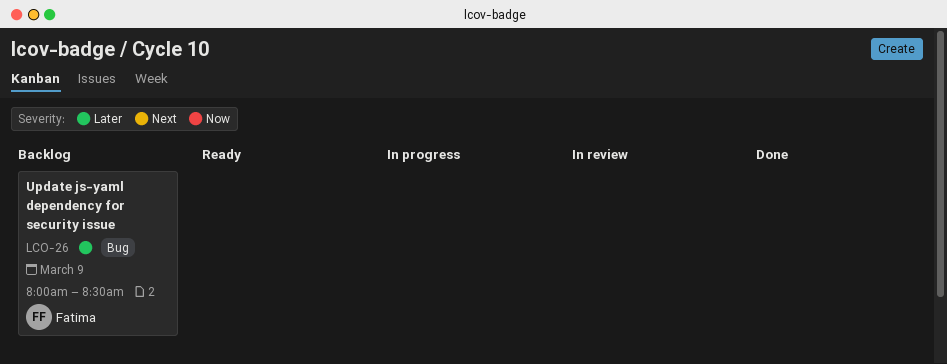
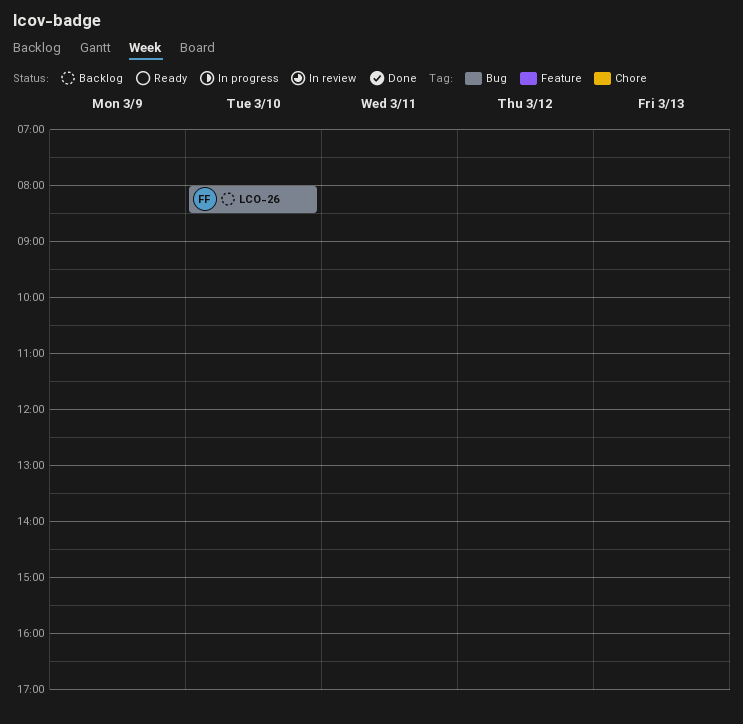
LCO-26, day: Mar 9 -> Mar 10

